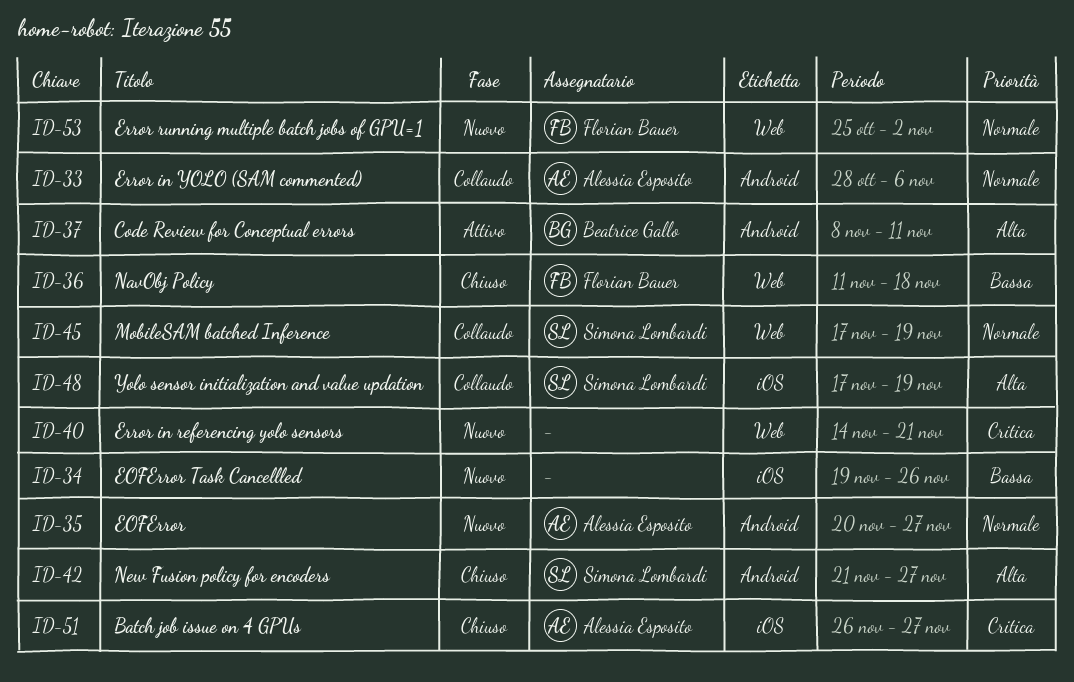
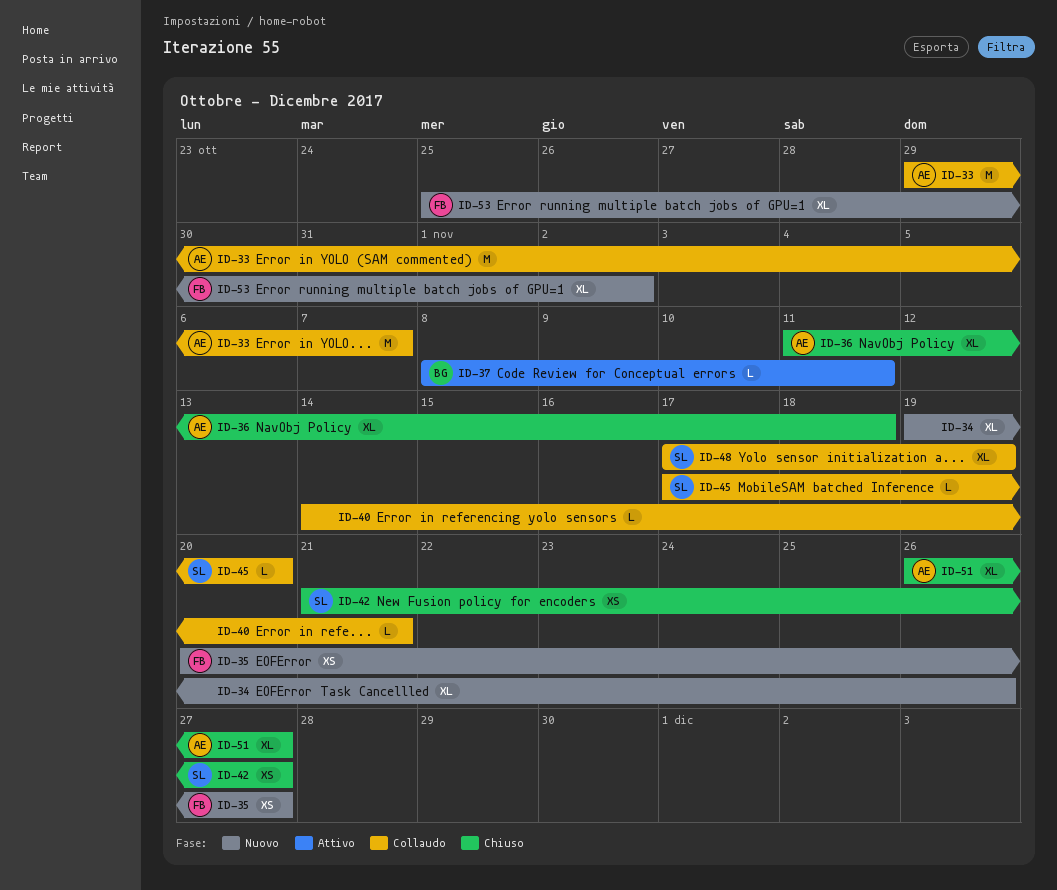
ID-33, start: Oct 28 -> Oct 29
ID-33, due: Nov 6 -> Nov 7
ID-35, owner: Alessia Esposito -> Florian Bauer
ID-36, owner: Florian Bauer -> Alessia Esposito
ID-40, status: Nuovo -> Collaudo
ID-45, due: Nov 19 -> Nov 20

